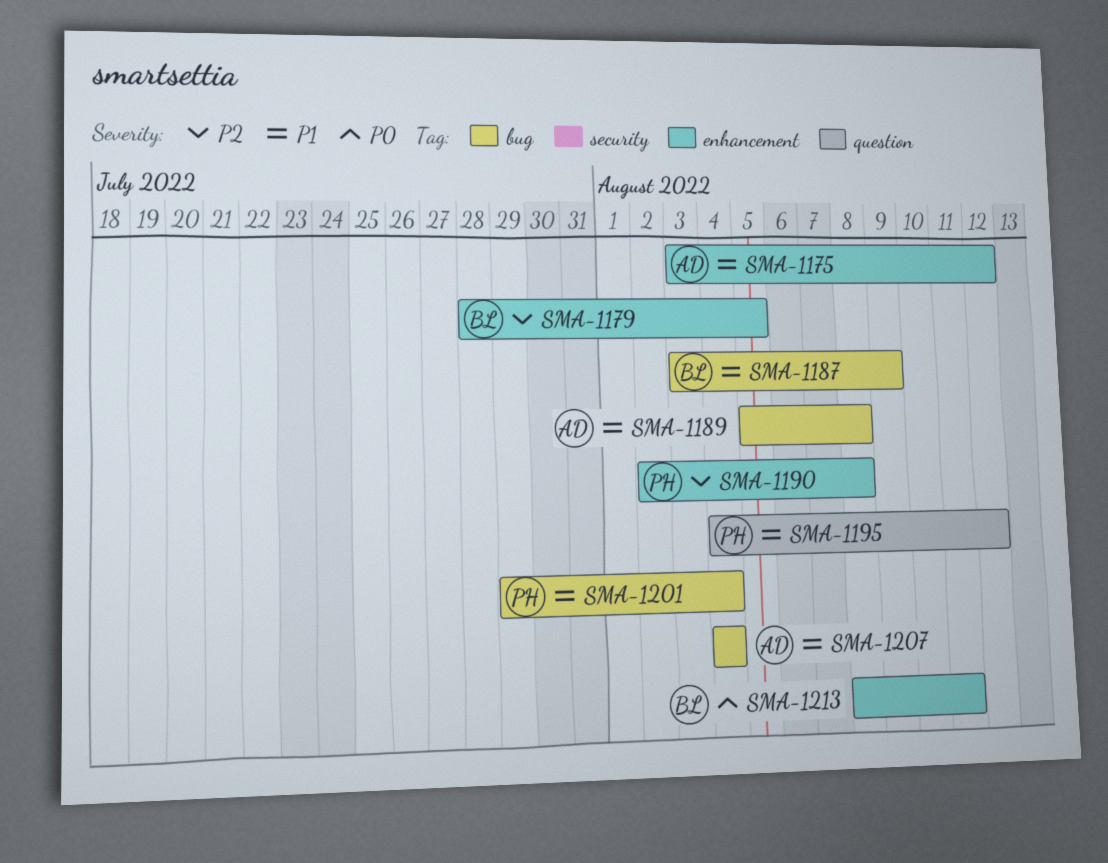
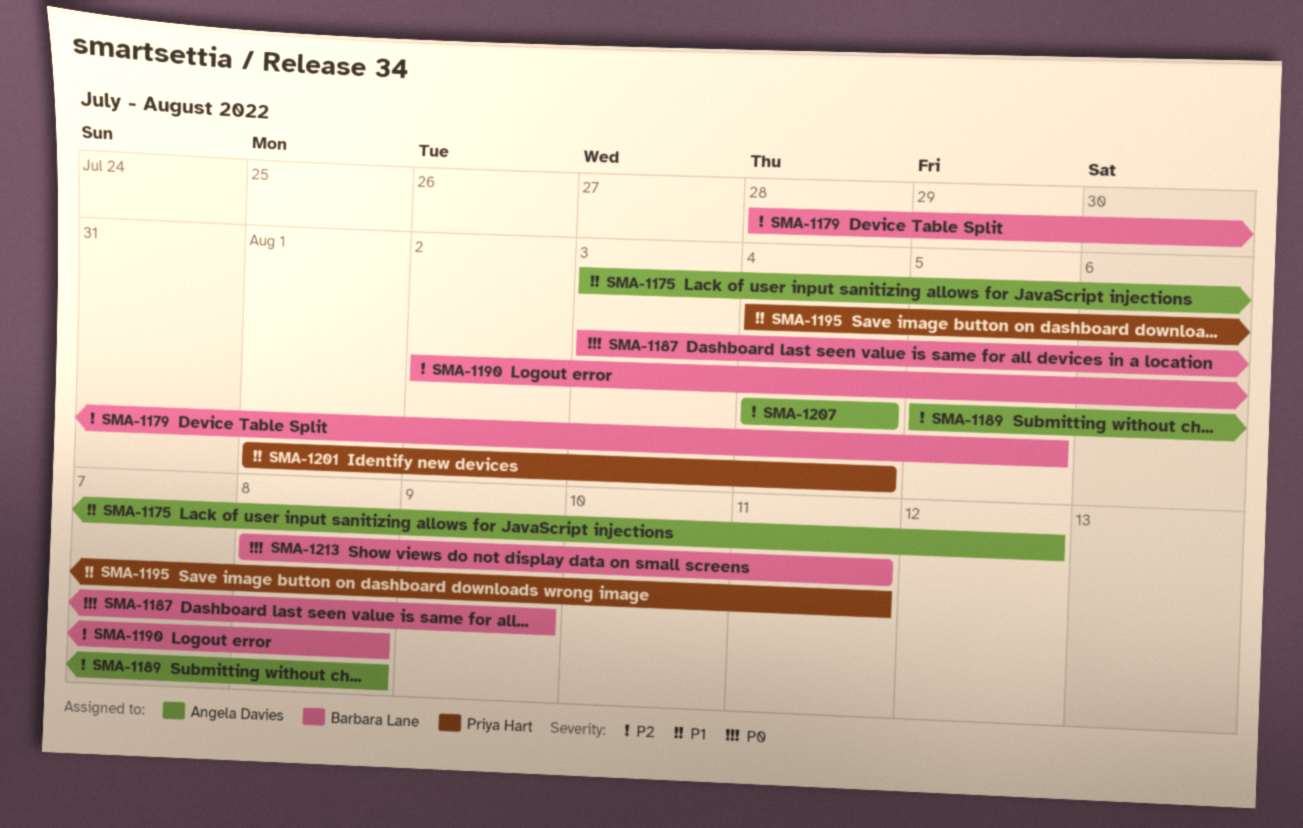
SMA-1187, priority: P1 -> P0
SMA-1189, priority: P1 -> P2
SMA-1190, owner: Priya Hart -> Barbara Lane
SMA-1195, due: Aug 12 -> Aug 11
SMA-1201, start: Jul 29 -> Aug 1
SMA-1207, priority: P1 -> P2

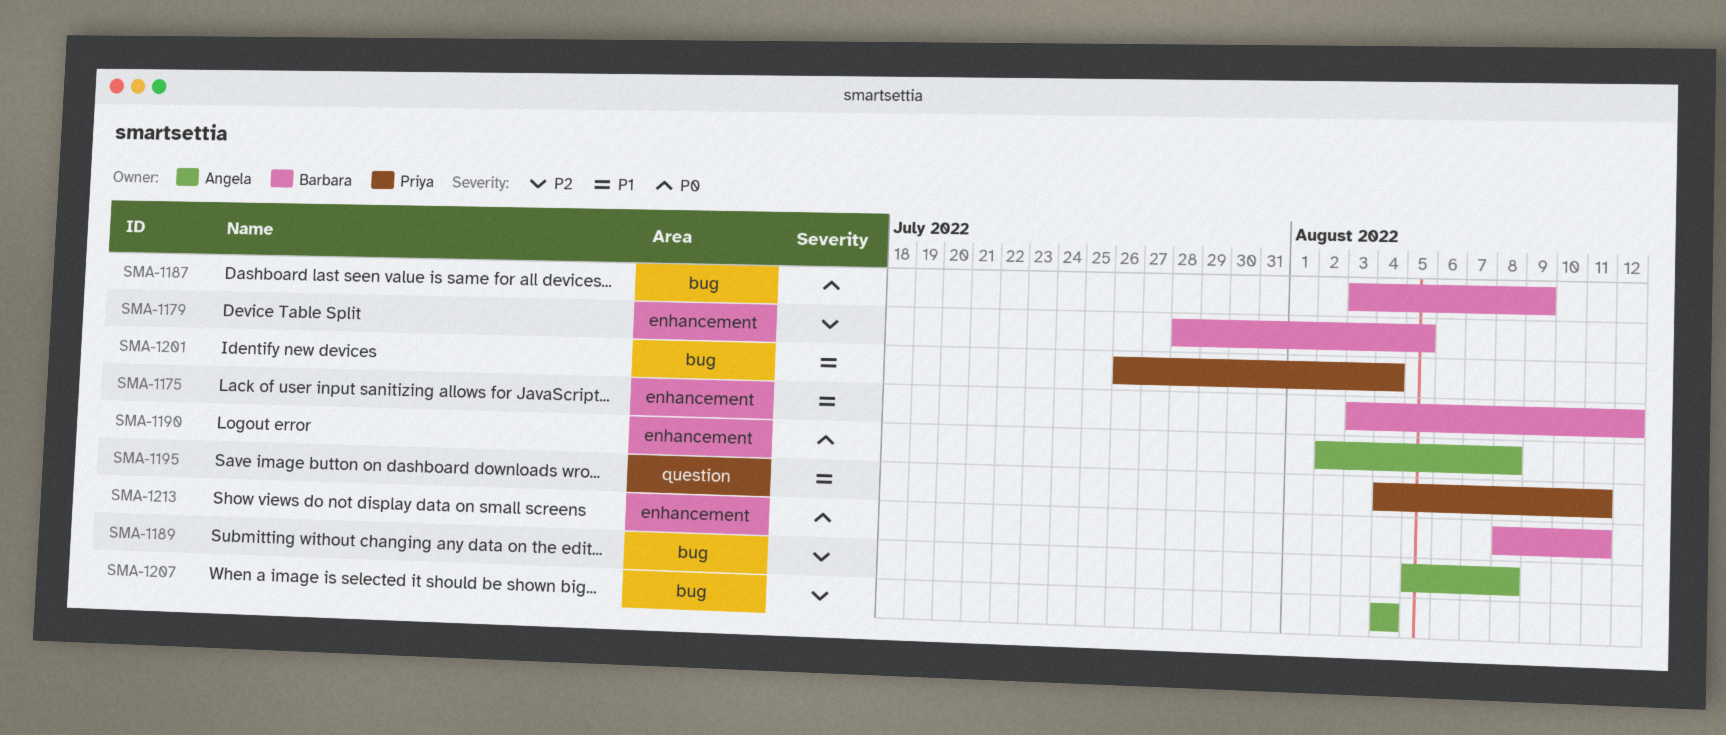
SMA-1175, owner: Angela Davies -> Barbara Lane
SMA-1190, owner: Barbara Lane -> Angela Davies
SMA-1190, priority: P2 -> P0
SMA-1201, start: Aug 1 -> Jul 26

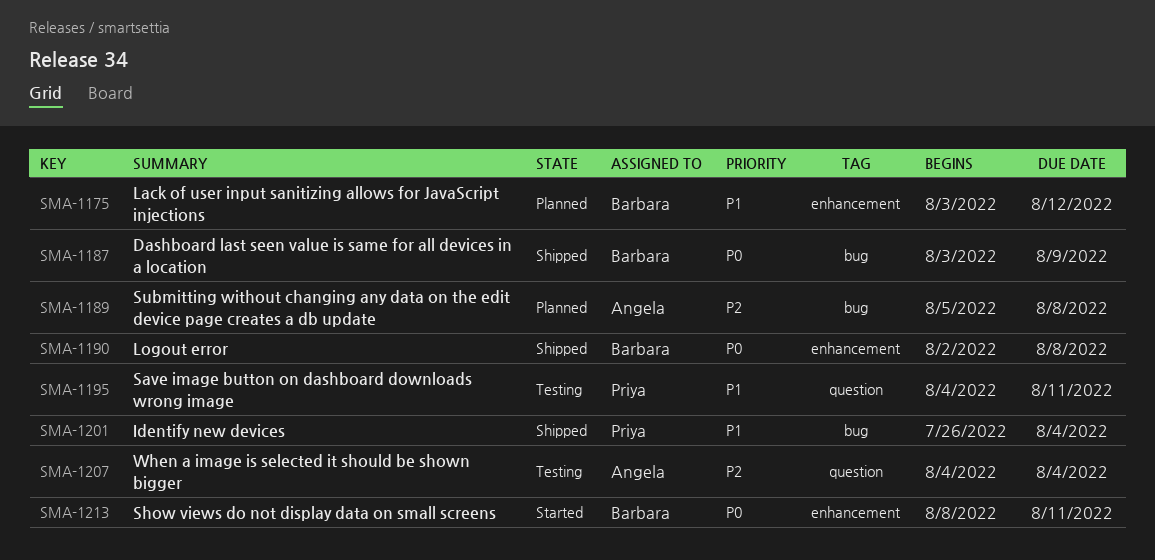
SMA-1179: present -> none
SMA-1190, owner: Angela -> Barbara
SMA-1207, label: bug -> question

